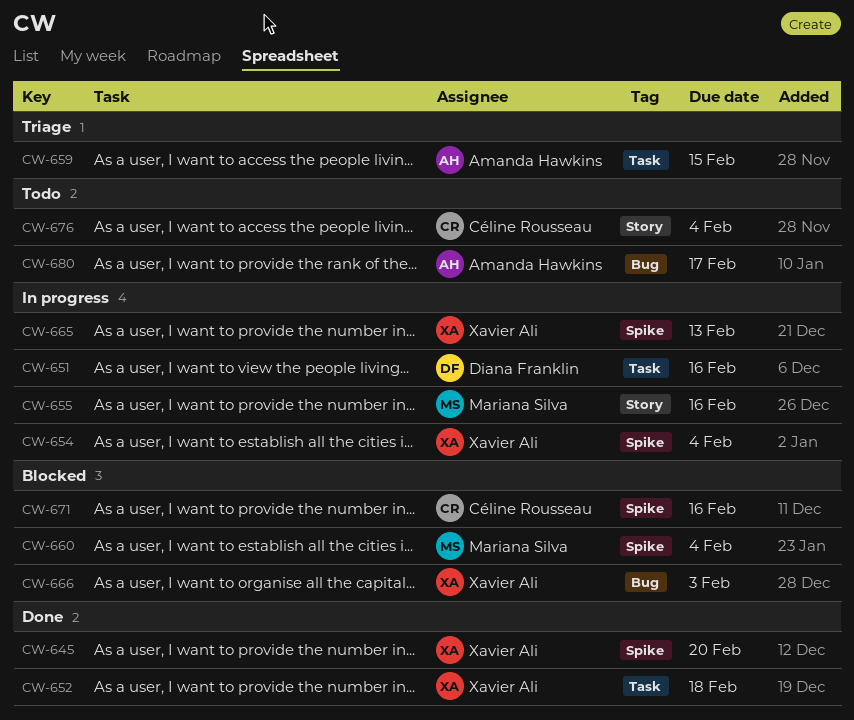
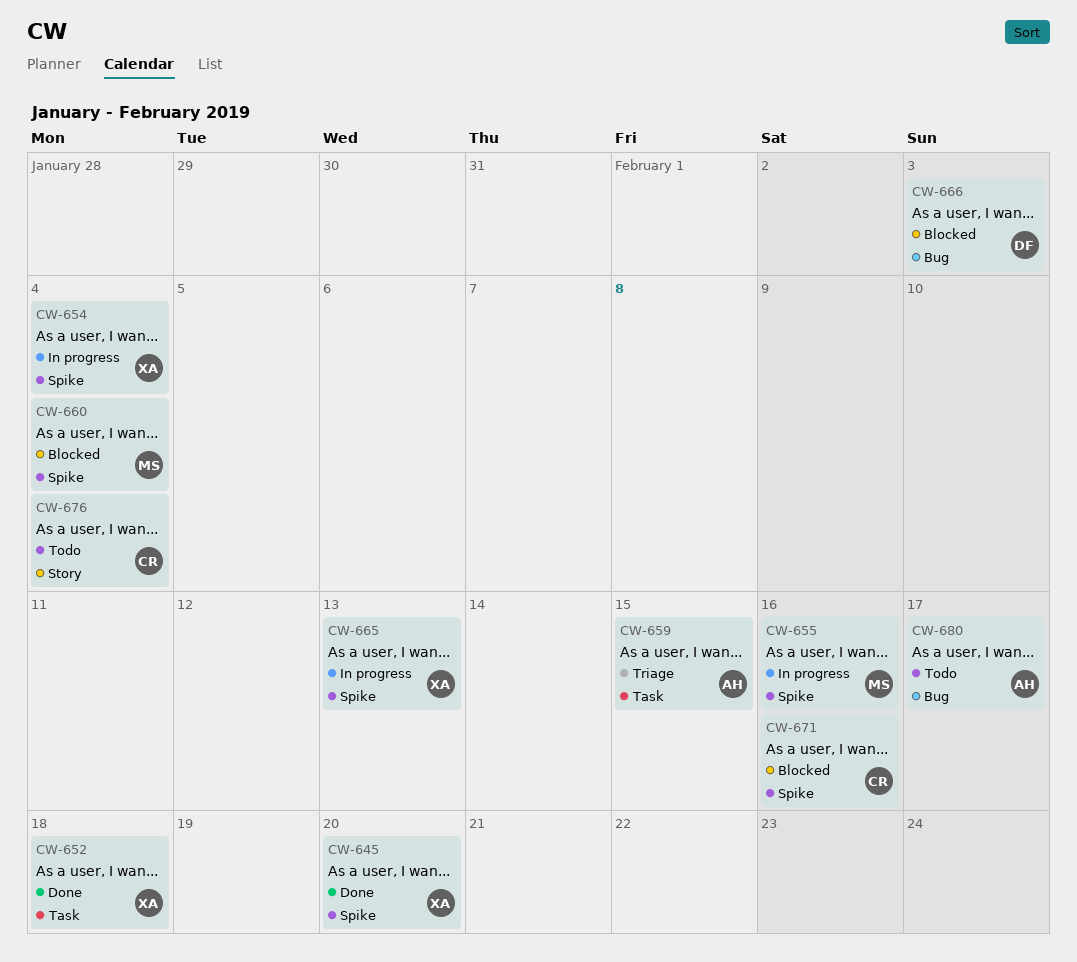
CW-651: present -> none
CW-655, label: Story -> Spike
CW-666, owner: Xavier Ali -> Diana Franklin

